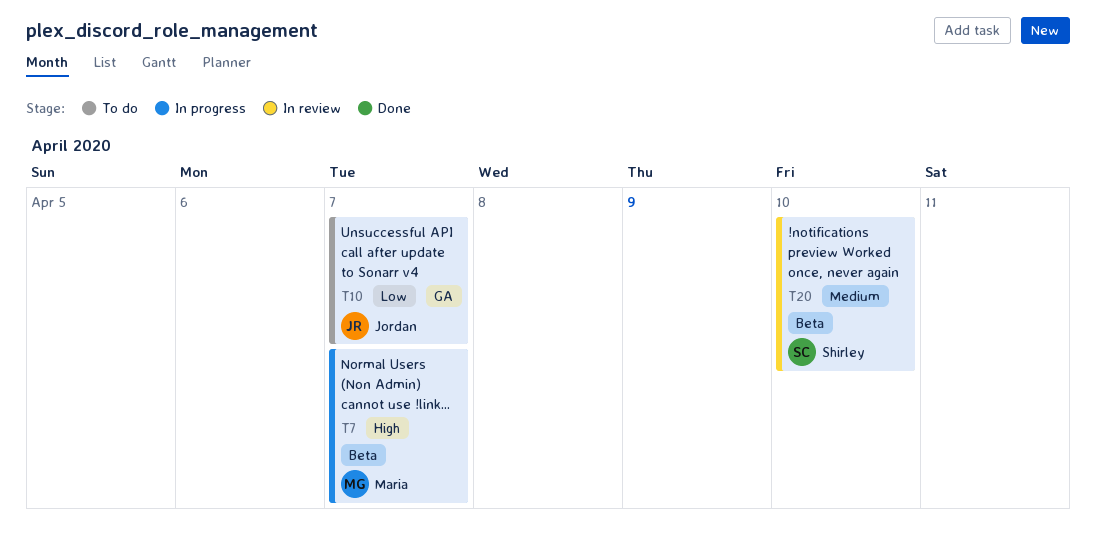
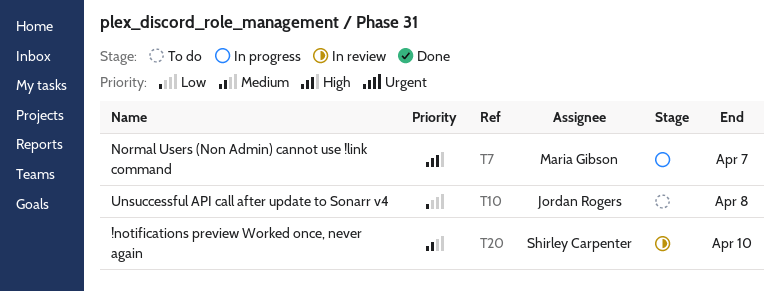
T10, due: Apr 7 -> Apr 8

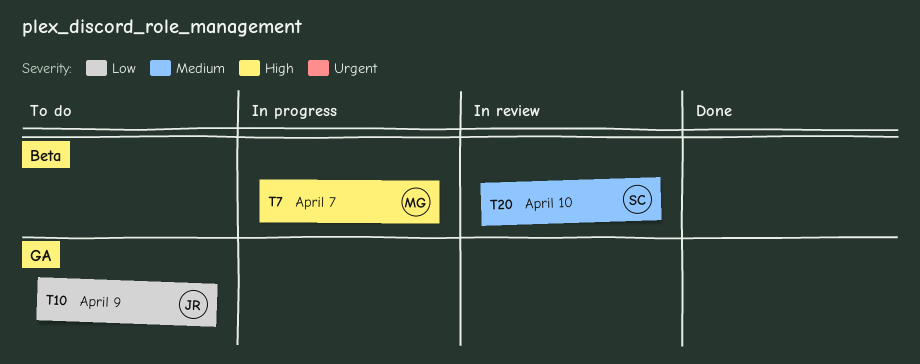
T10, due: Apr 8 -> Apr 9

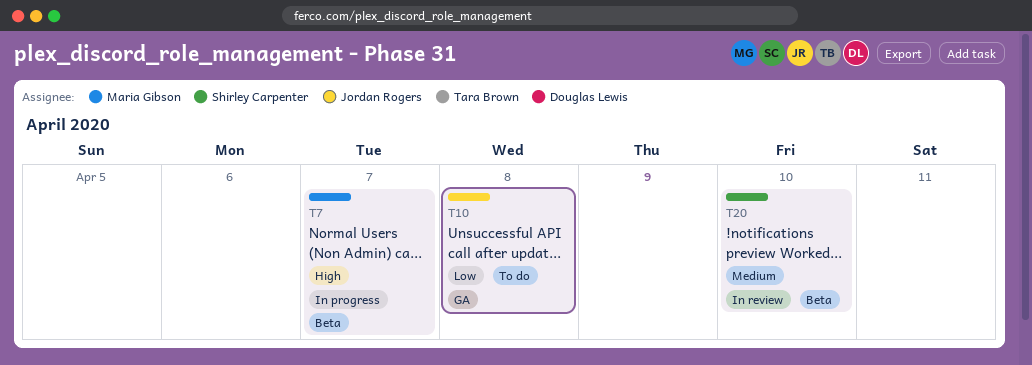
T10, due: Apr 9 -> Apr 8

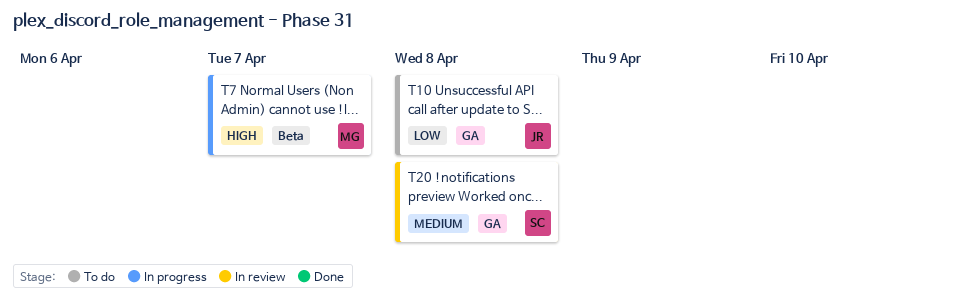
T20, label: Beta -> GA
T20, due: Apr 10 -> Apr 8

